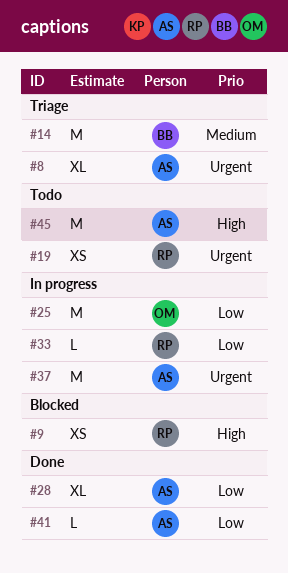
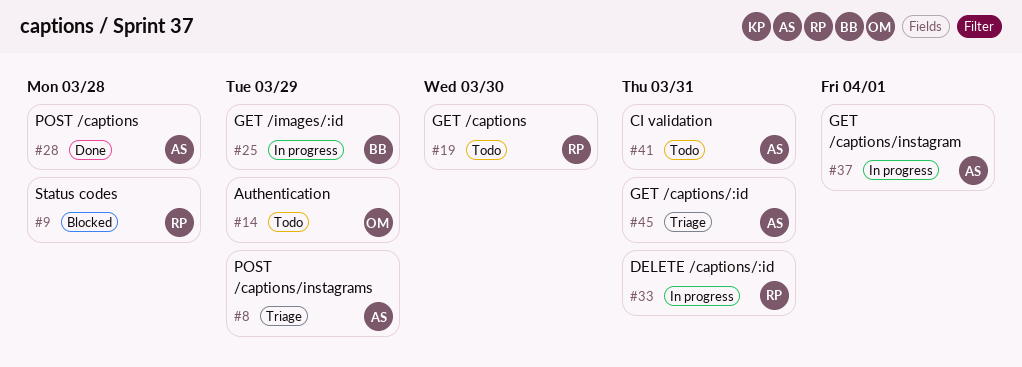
#14, status: Triage -> Todo
#14, owner: BB -> OM
#25, owner: OM -> BB
#41, status: Done -> Todo
#45, status: Todo -> Triage

